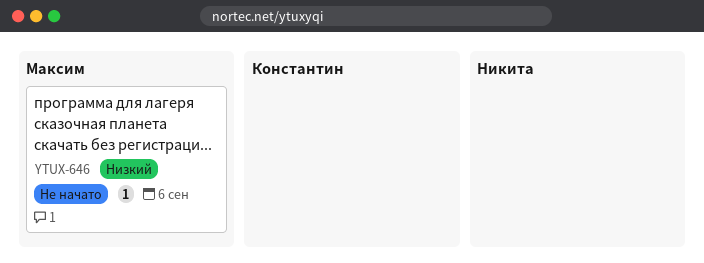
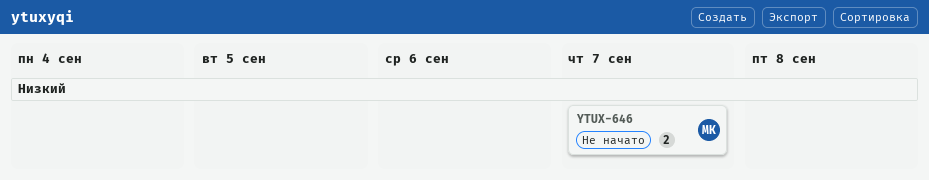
YTUX-646, estimate: 1 -> 2
YTUX-646, due: Sep 6 -> Sep 7

